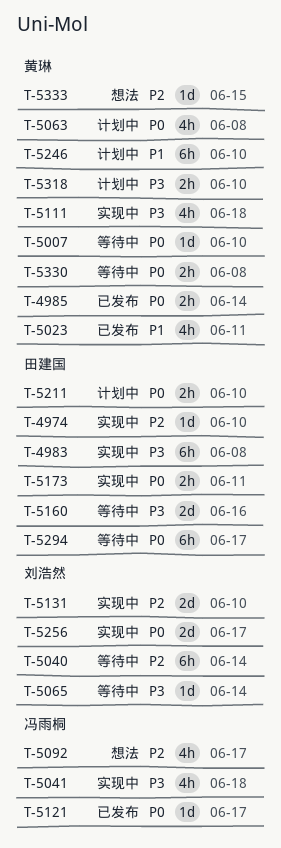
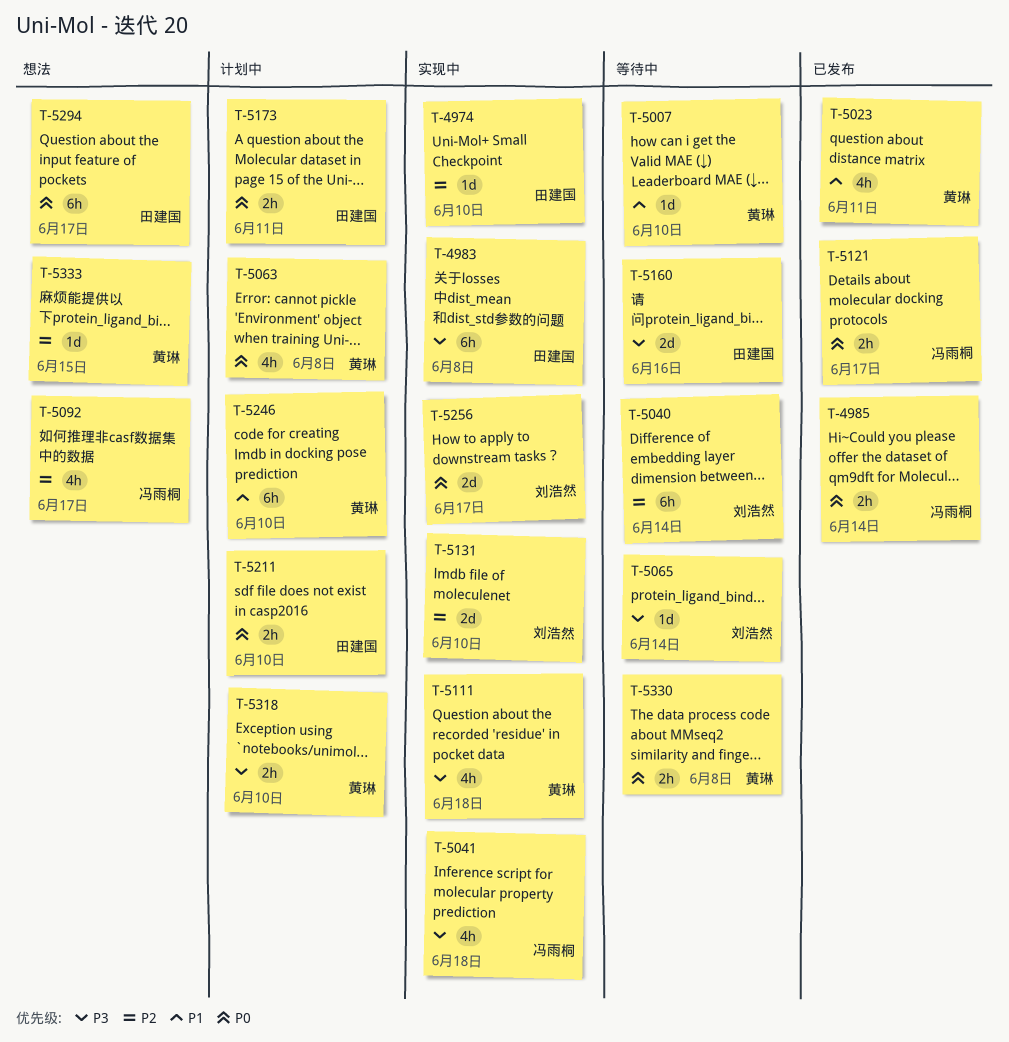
T-4985, owner: 黄琳 -> 冯雨桐
T-5007, priority: P0 -> P1
T-5121, estimate: 1d -> 2h
T-5173, status: 实现中 -> 计划中
T-5294, status: 等待中 -> 想法

